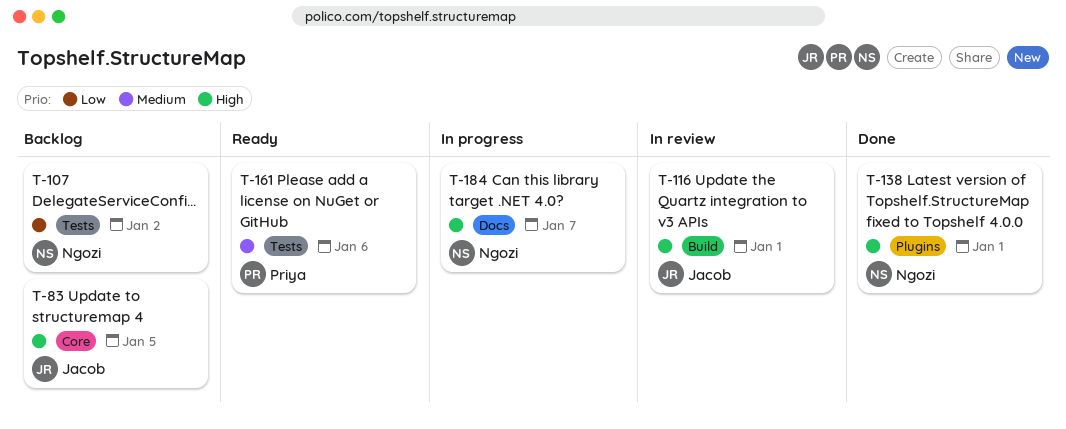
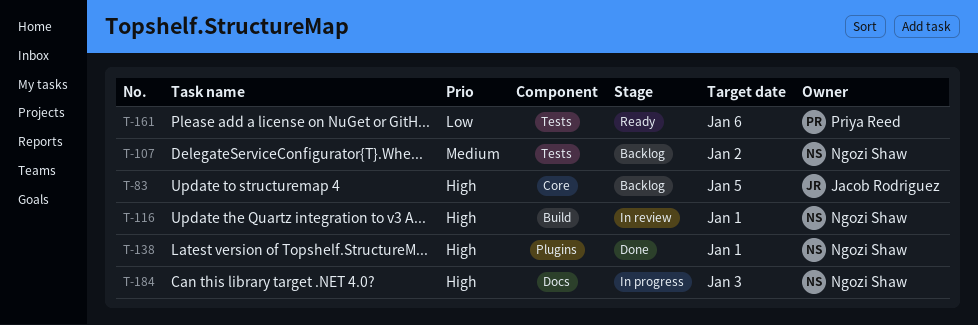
T-107, priority: Low -> Medium
T-116, owner: Jacob Rodriguez -> Ngozi Shaw
T-161, priority: Medium -> Low
T-184, due: Jan 7 -> Jan 3

